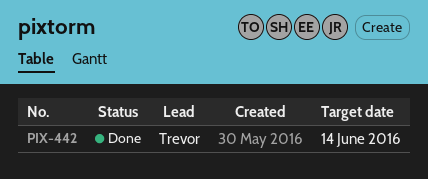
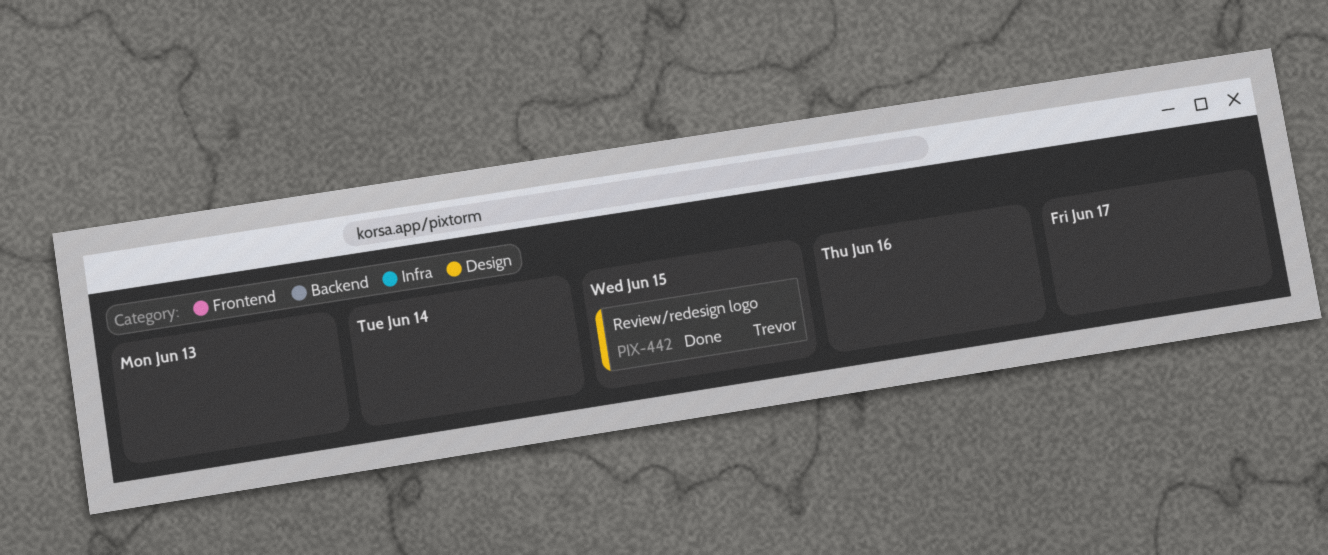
PIX-442, due: Jun 14 -> Jun 15

